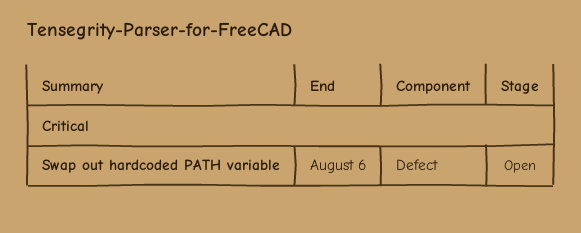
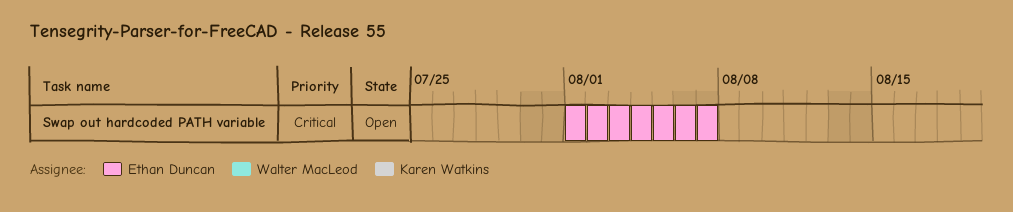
Swap out hardcoded PATH variable, due: Aug 6 -> Aug 7

